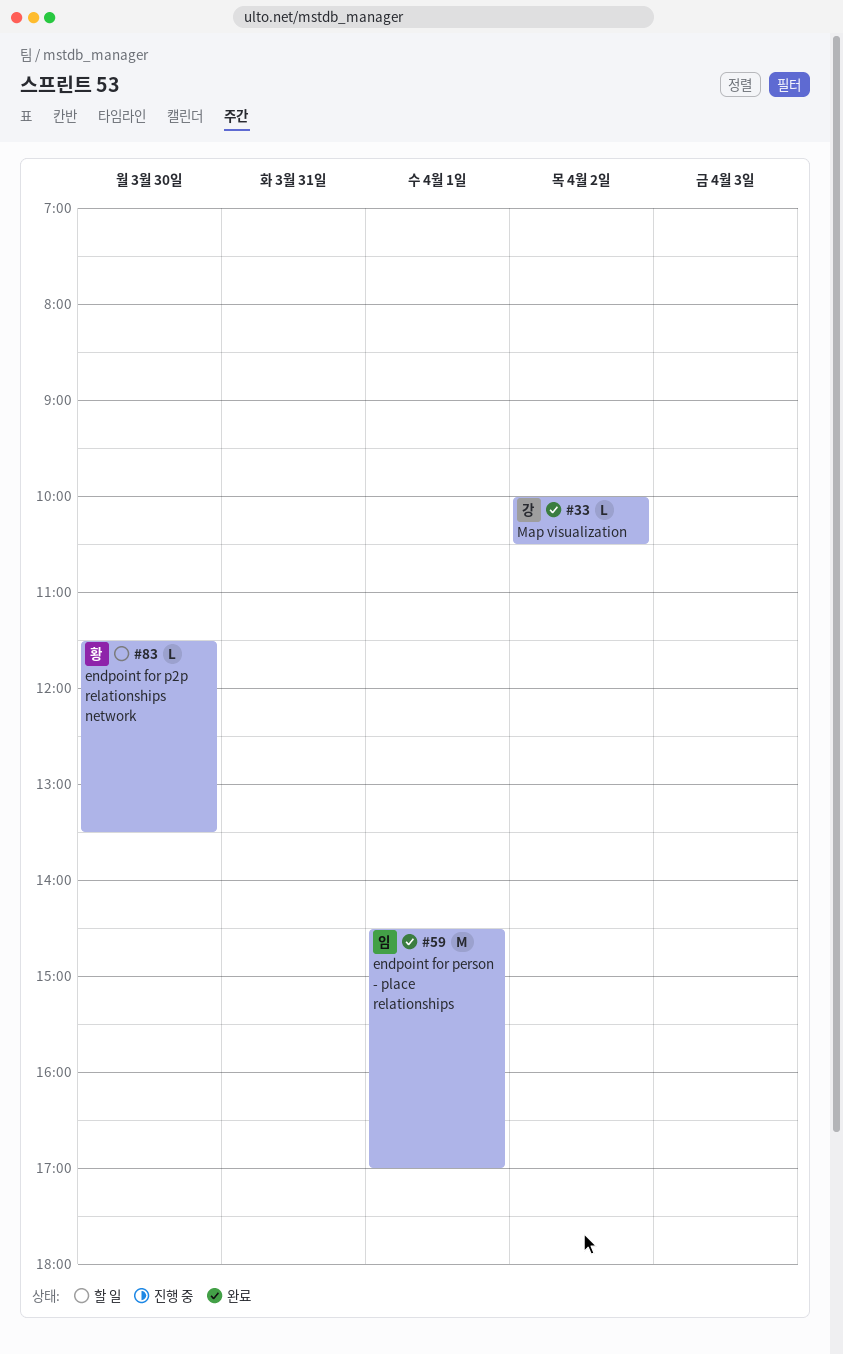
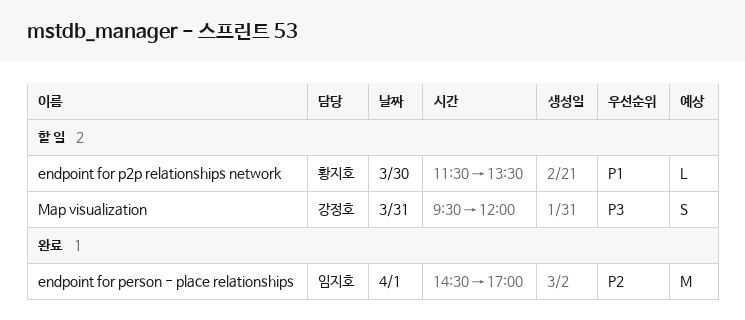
Map visualization, status: 완료 -> 할 일
Map visualization, estimate: L -> S
Map visualization, day: Apr 2 -> Mar 31
Map visualization, begins: 10:00 -> 09:30
Map visualization, ends: 10:30 -> 12:00

